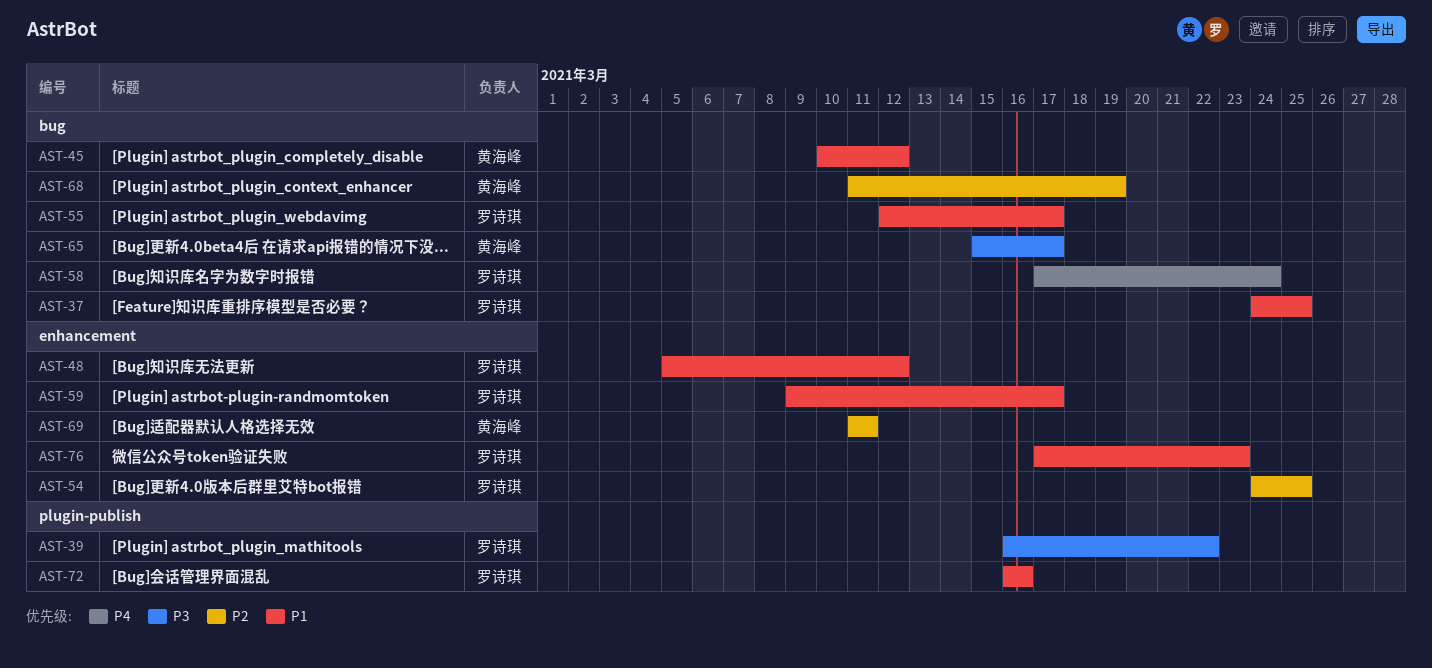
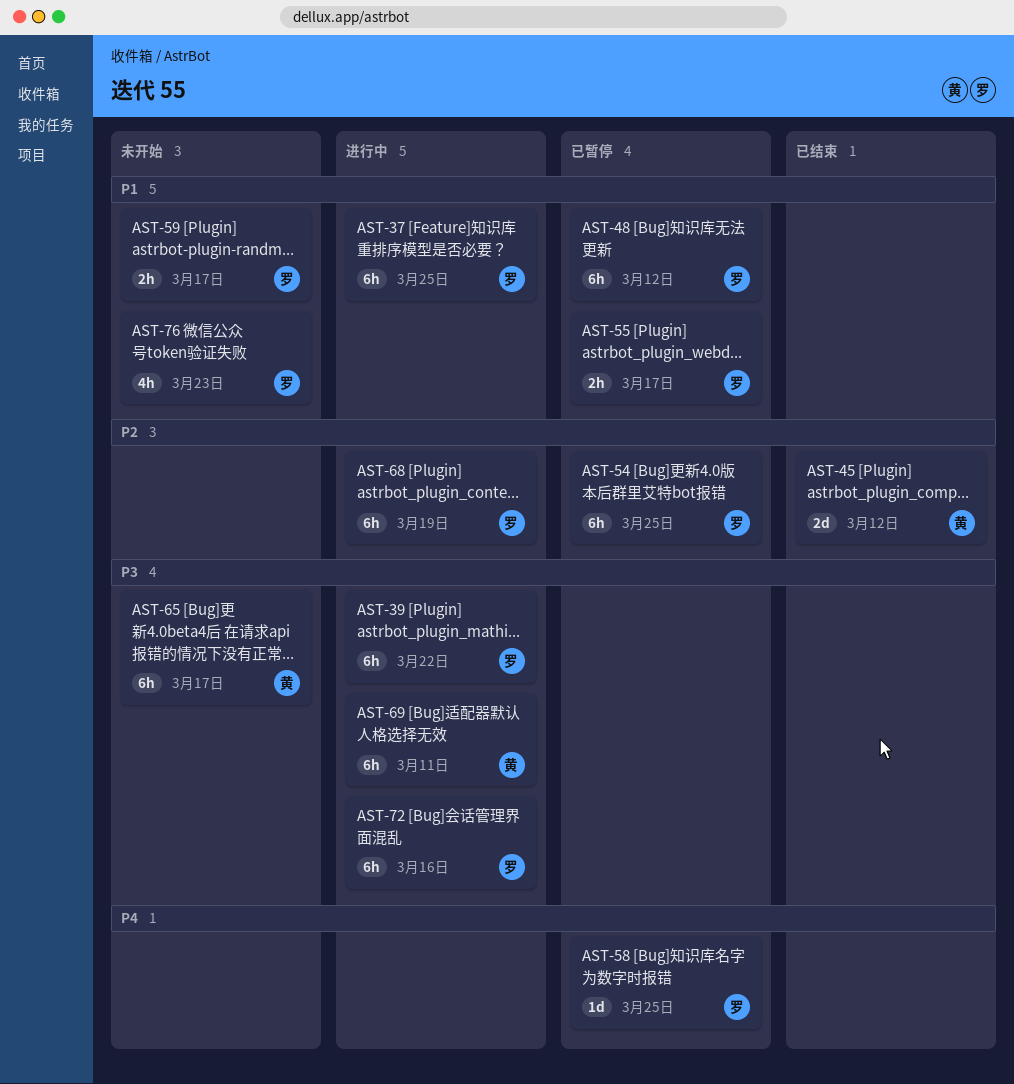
AST-45, priority: P1 -> P2
AST-58, due: Mar 24 -> Mar 25
AST-68, owner: 黄海峰 -> 罗诗琪
AST-69, priority: P2 -> P3
AST-72, priority: P1 -> P3

